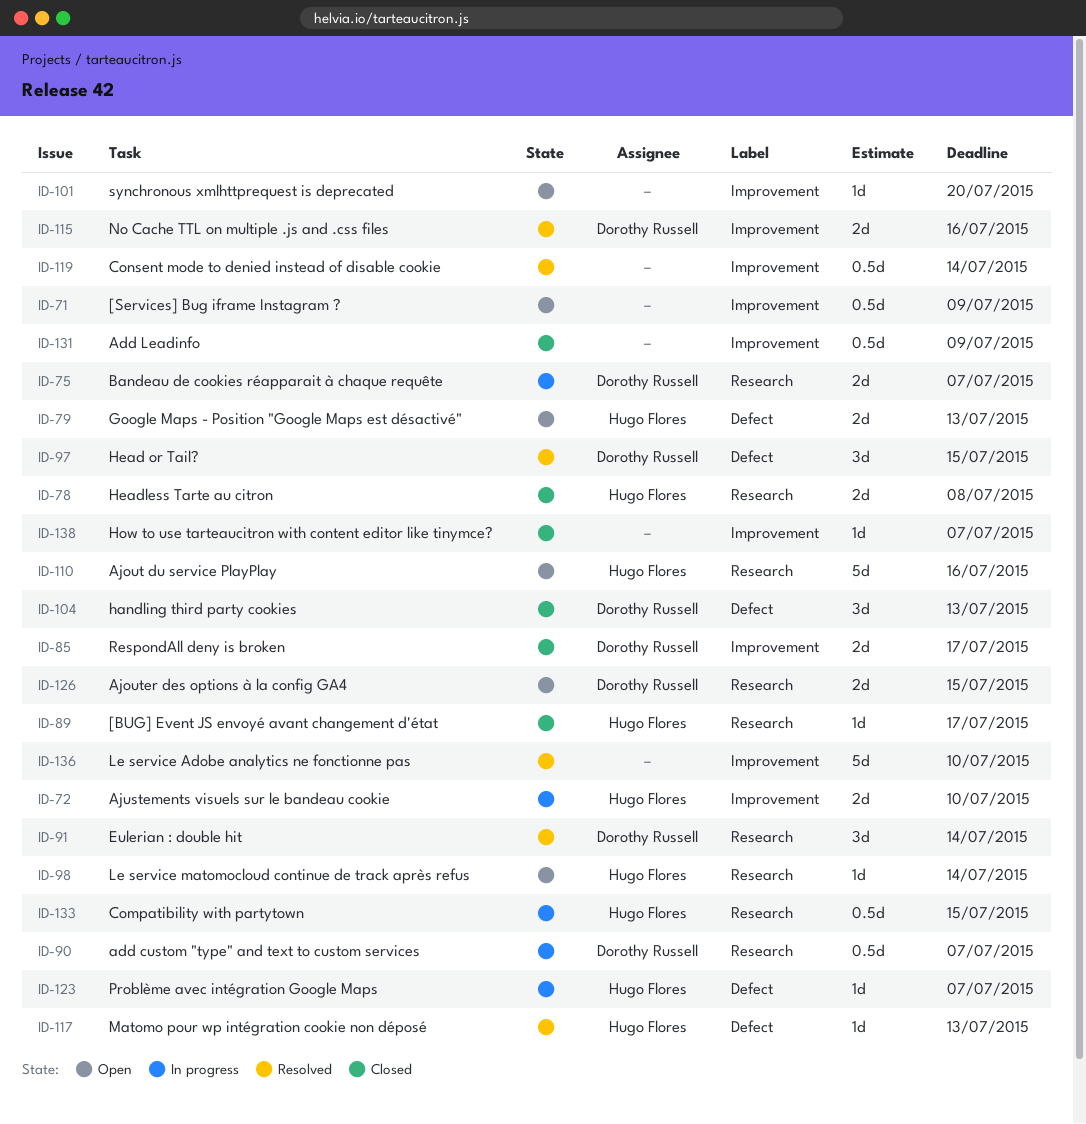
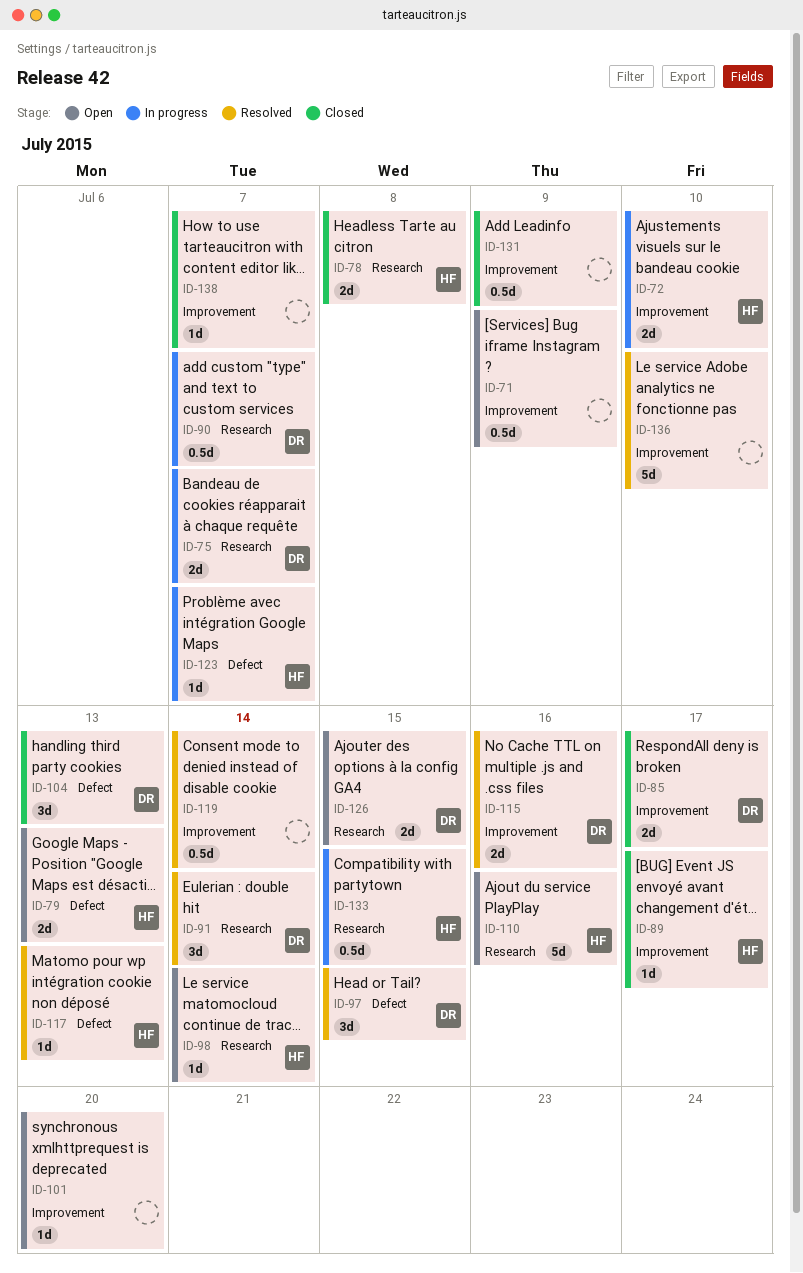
ID-89, label: Research -> Improvement

